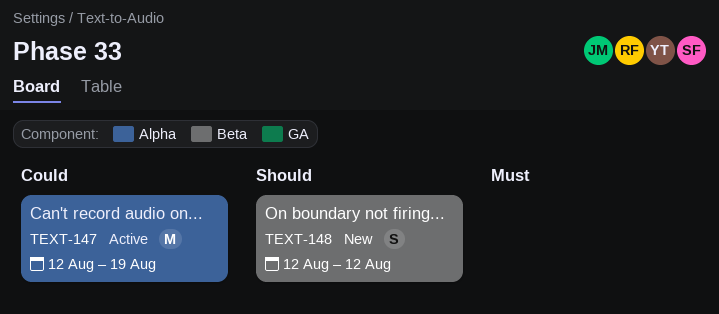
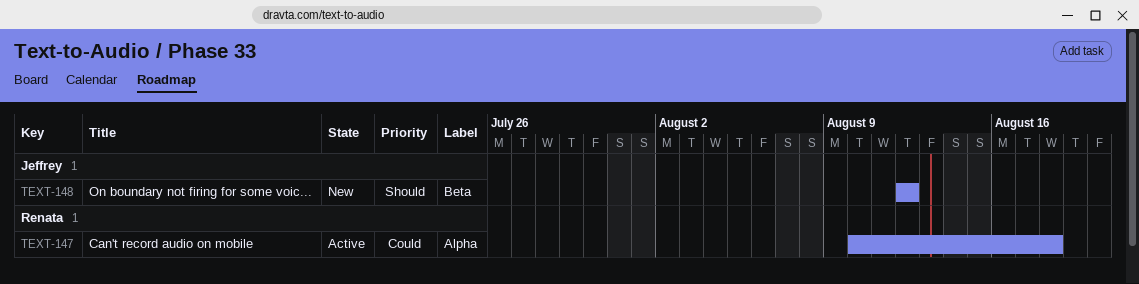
TEXT-147, start: Aug 12 -> Aug 10
TEXT-147, due: Aug 19 -> Aug 18

